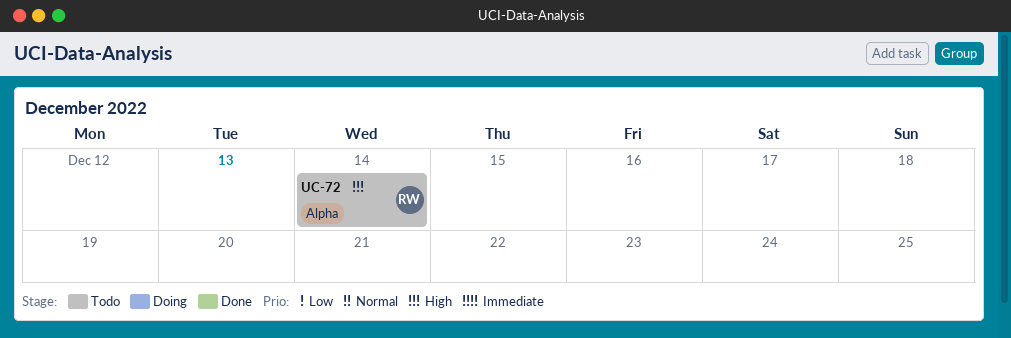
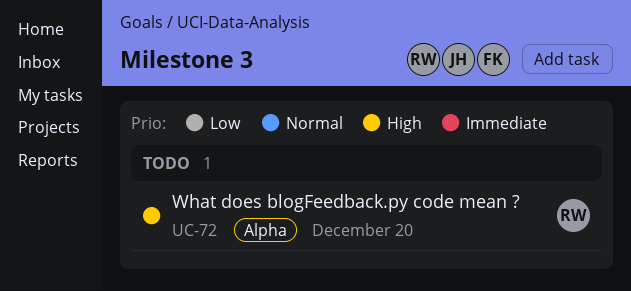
UC-72, due: Dec 14 -> Dec 20

